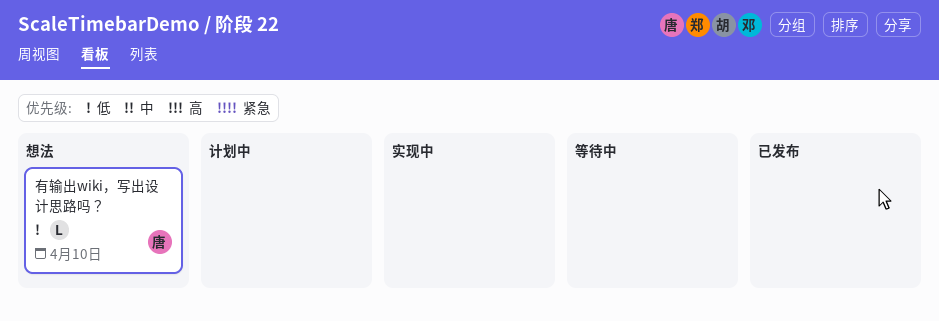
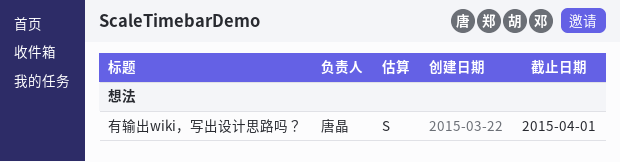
有输出wiki，写出设计思路吗？, estimate: L -> S
有输出wiki，写出设计思路吗？, due: Apr 10 -> Apr 1

